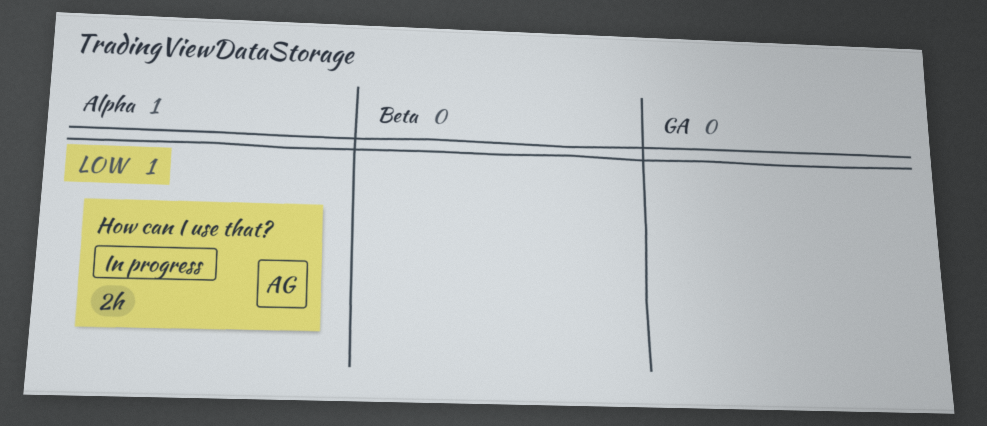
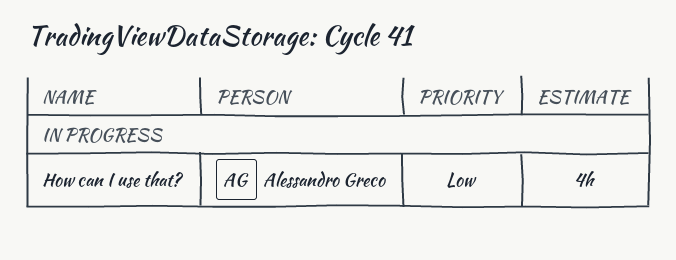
How can I use that?, estimate: 2h -> 4h

